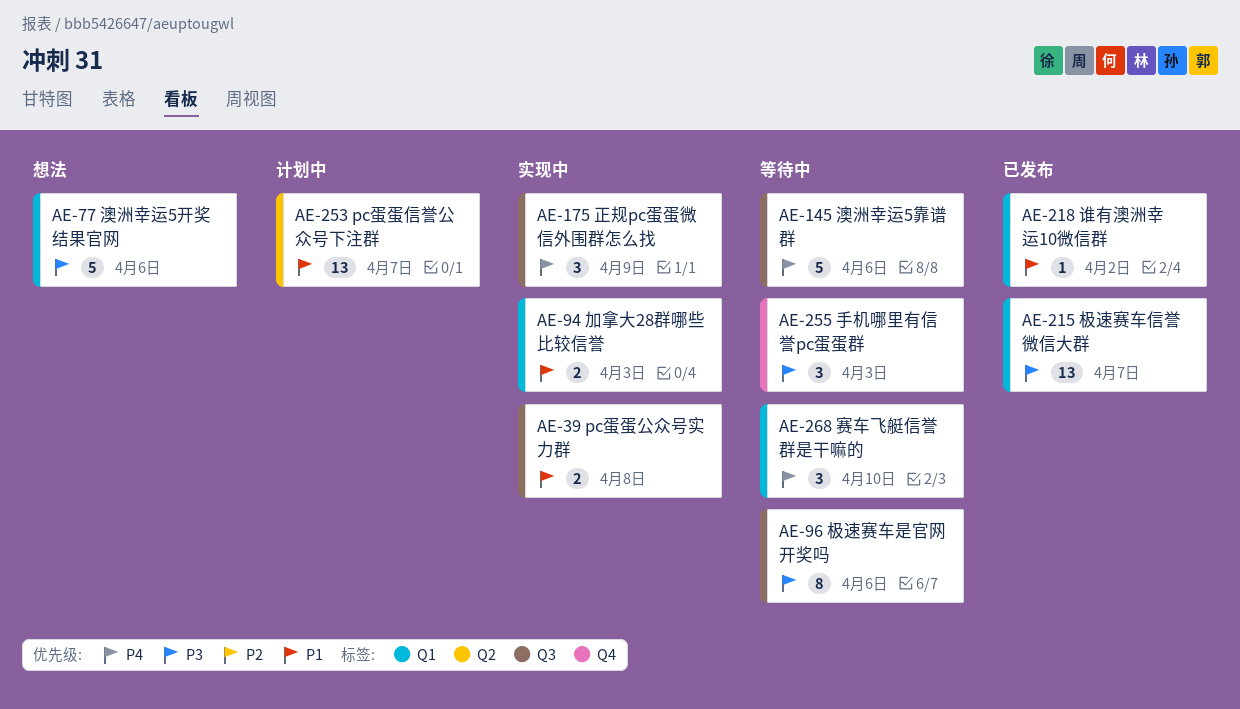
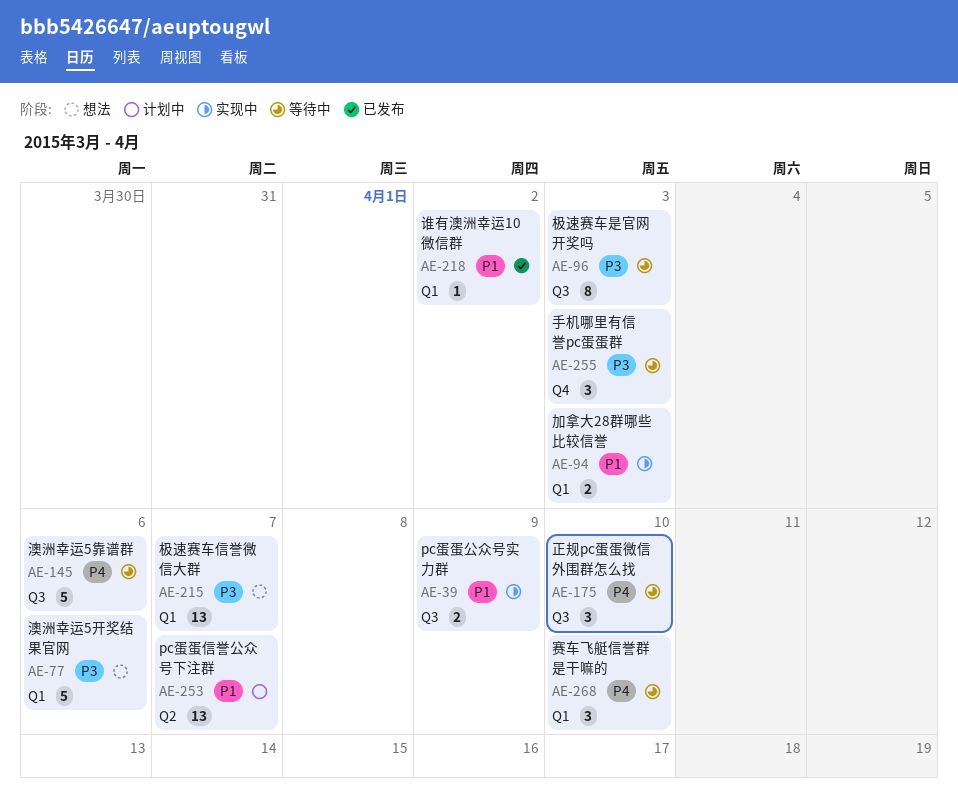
AE-39, due: Apr 8 -> Apr 9
AE-96, due: Apr 6 -> Apr 3
AE-175, status: 实现中 -> 等待中
AE-175, due: Apr 9 -> Apr 10
AE-215, status: 已发布 -> 想法

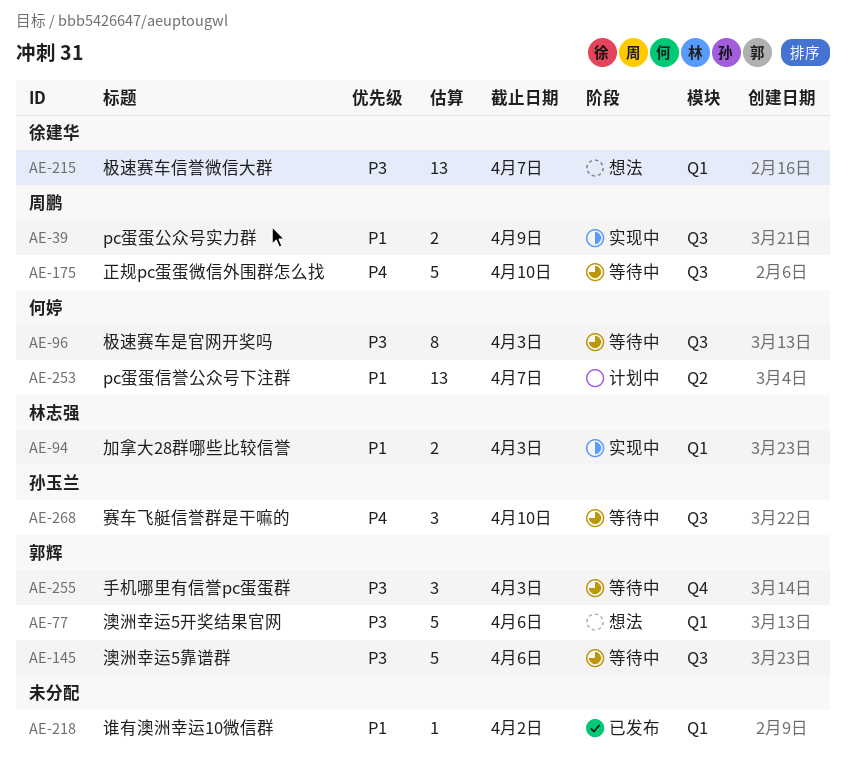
AE-145, priority: P4 -> P3
AE-175, estimate: 3 -> 5
AE-268, label: Q1 -> Q3

